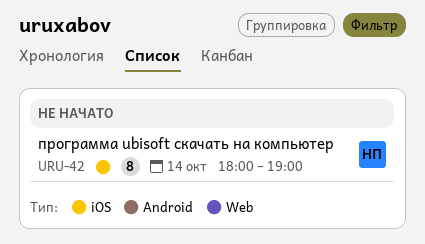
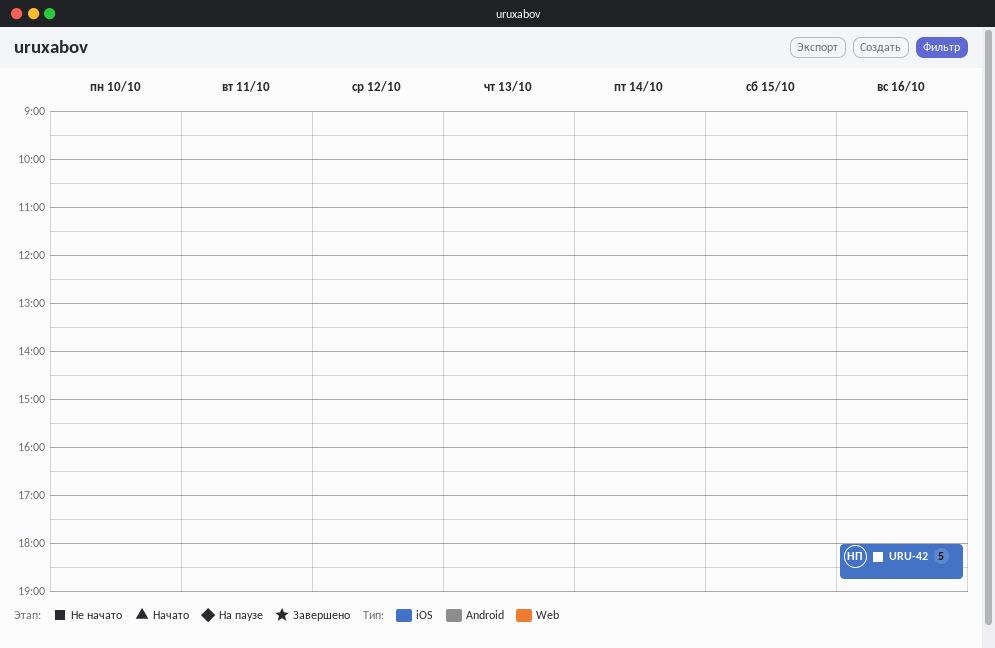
URU-42, estimate: 8 -> 5
URU-42, day: Oct 14 -> Oct 16
URU-42, ends: 19:00 -> 18:45

